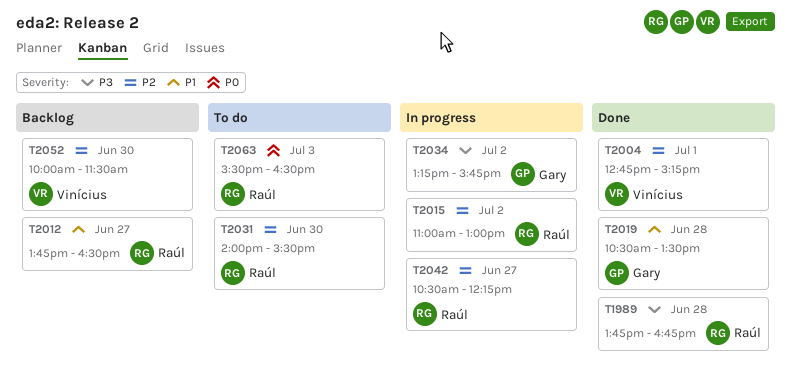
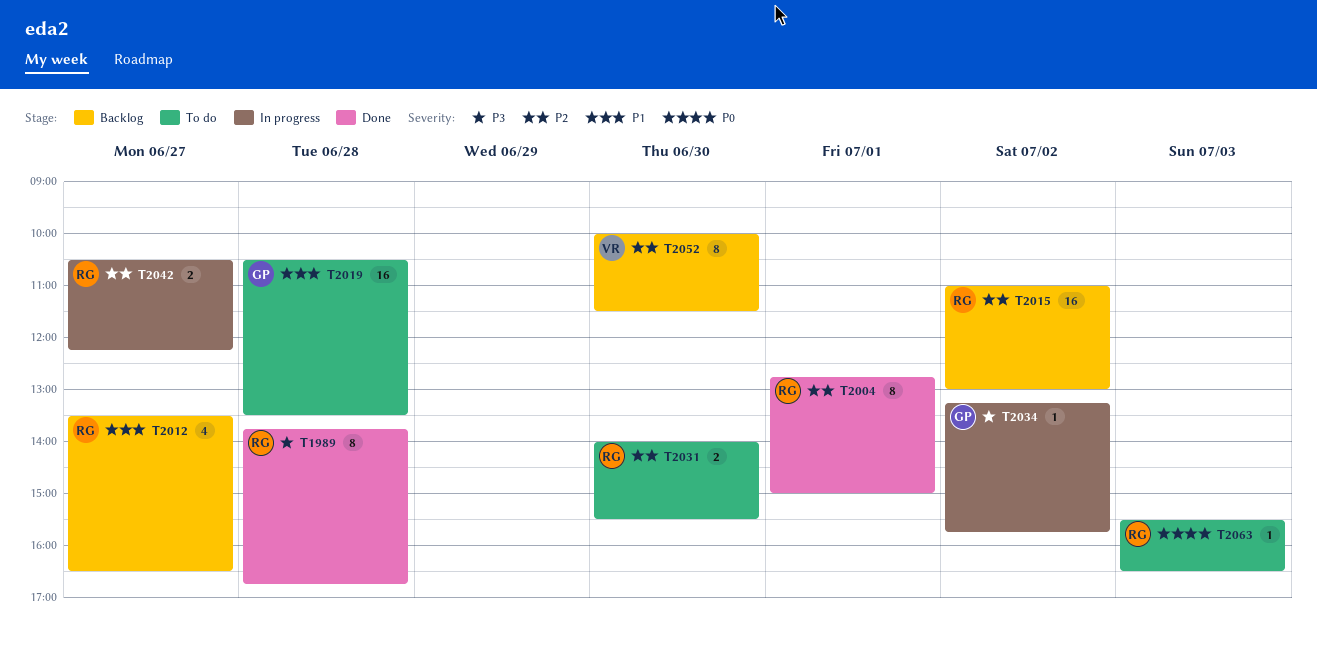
T2004, owner: Vinícius -> Raúl
T2004, ends: 15:15 -> 15:00
T2012, begins: 13:45 -> 13:30
T2015, status: In progress -> Backlog
T2019, status: Done -> To do

